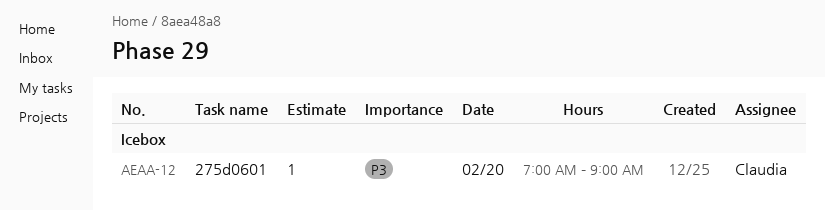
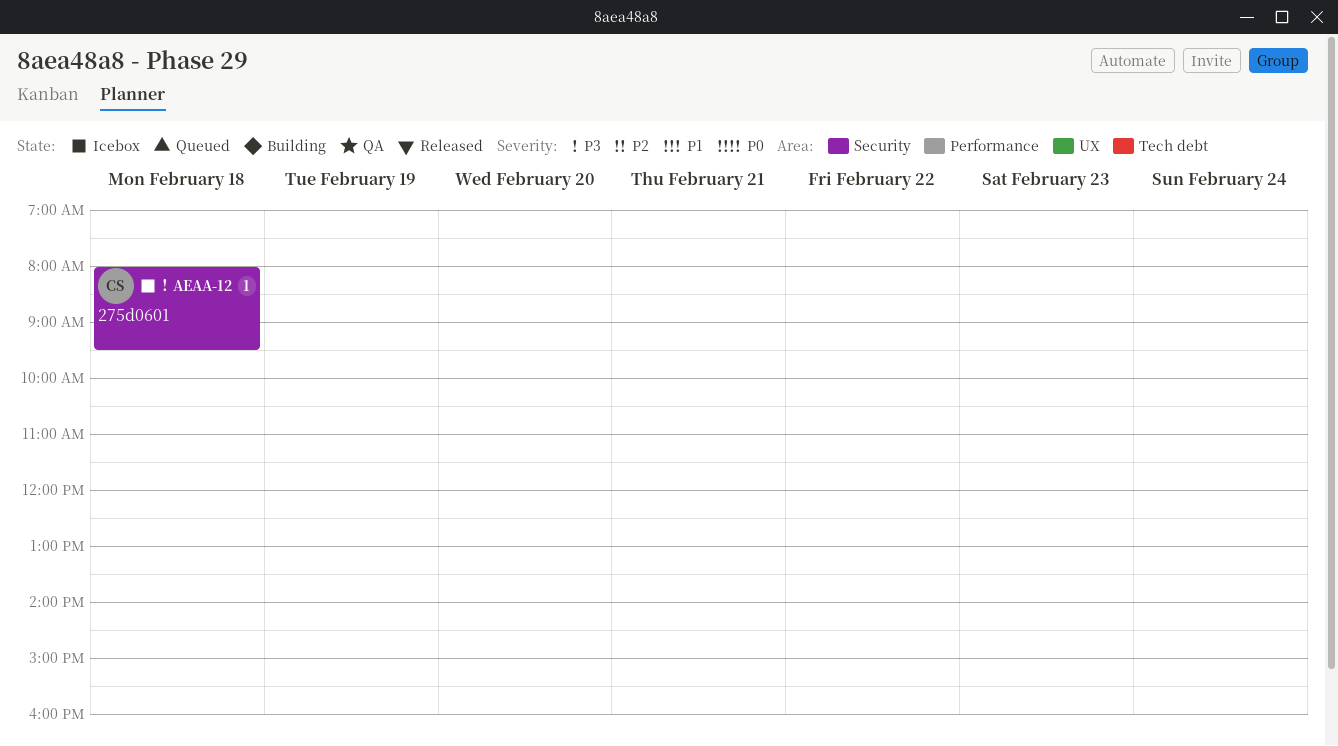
AEAA-12, day: Feb 20 -> Feb 18
AEAA-12, begins: 07:00 -> 08:00
AEAA-12, ends: 09:00 -> 09:30

